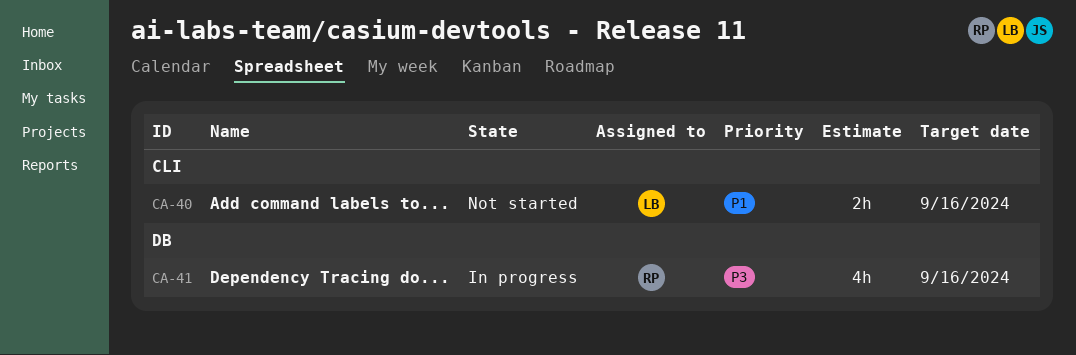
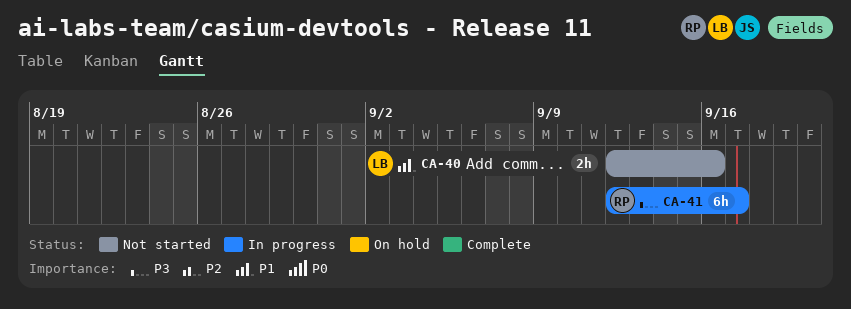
CA-41, estimate: 4h -> 6h
CA-41, due: Sep 16 -> Sep 17

